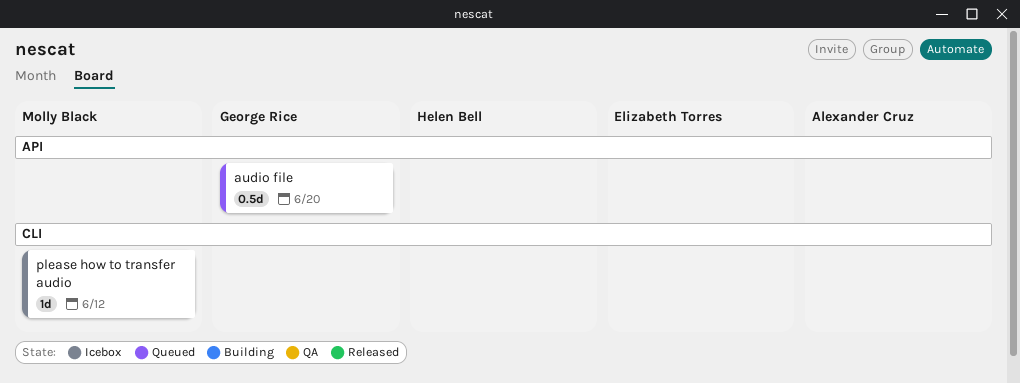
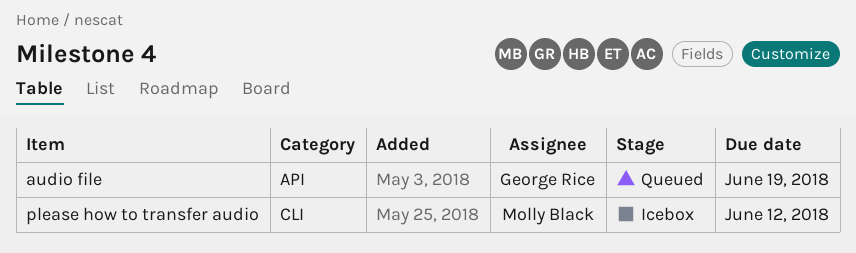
audio file, due: Jun 20 -> Jun 19

